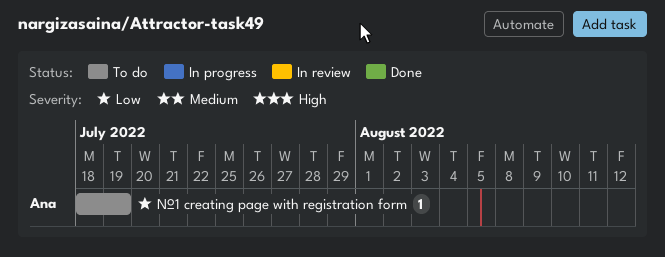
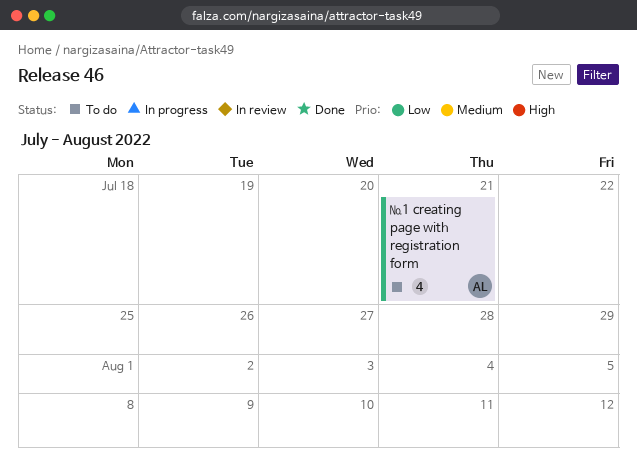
№1 creating page with registration form, estimate: 1 -> 4
№1 creating page with registration form, due: Jul 19 -> Jul 21

